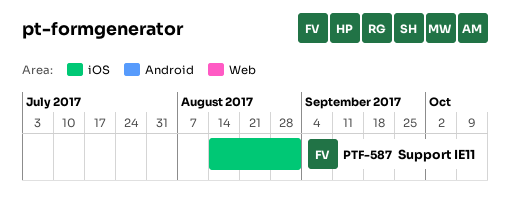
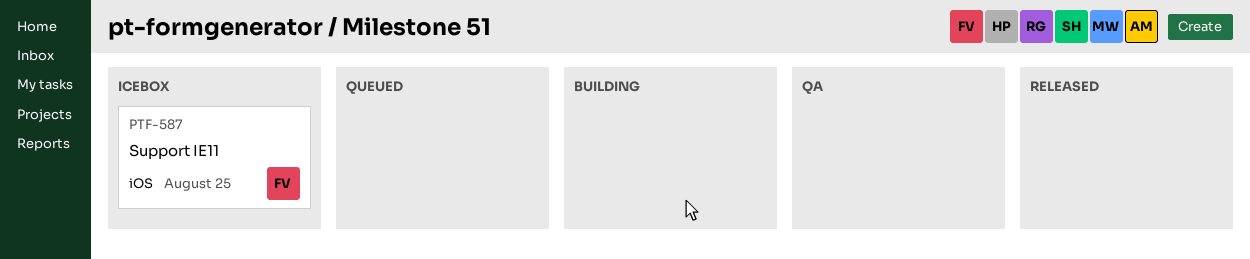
PTF-587, due: Sep 1 -> Aug 25

